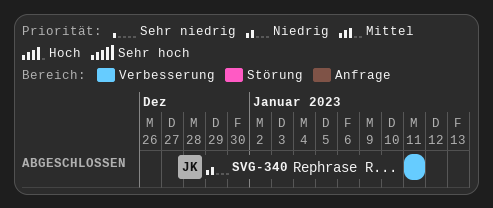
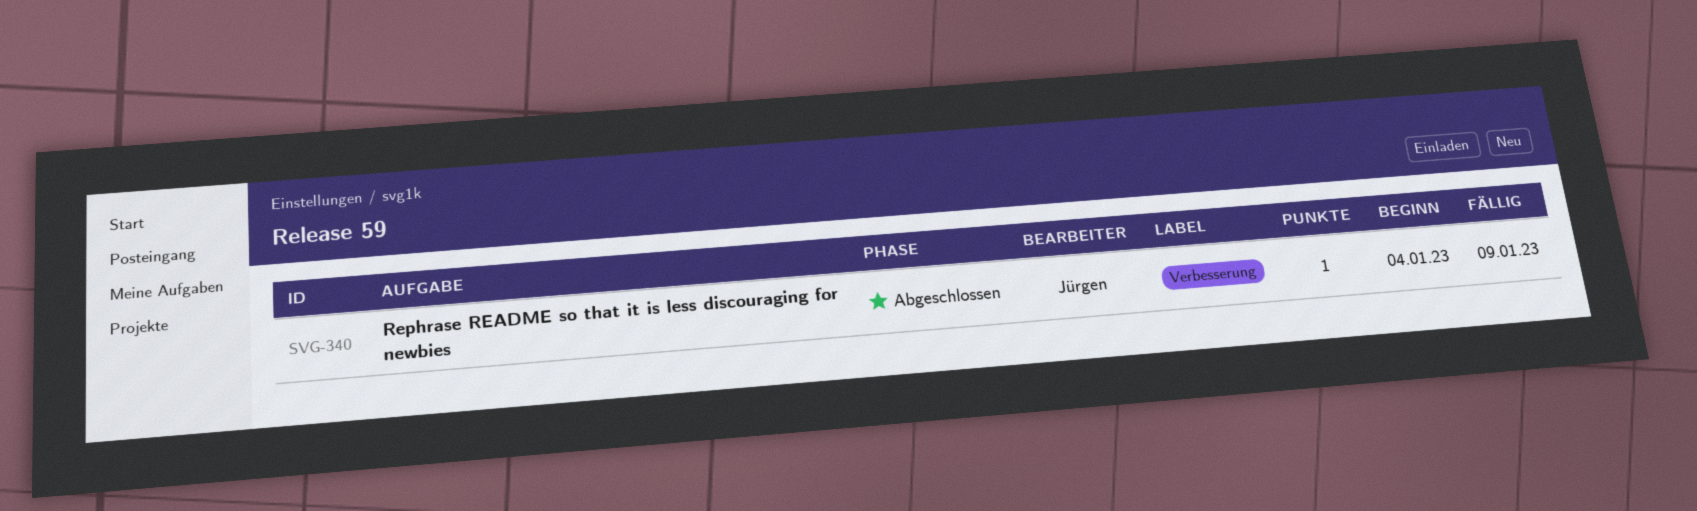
SVG-340, start: Jan 11 -> Jan 4
SVG-340, due: Jan 11 -> Jan 9

